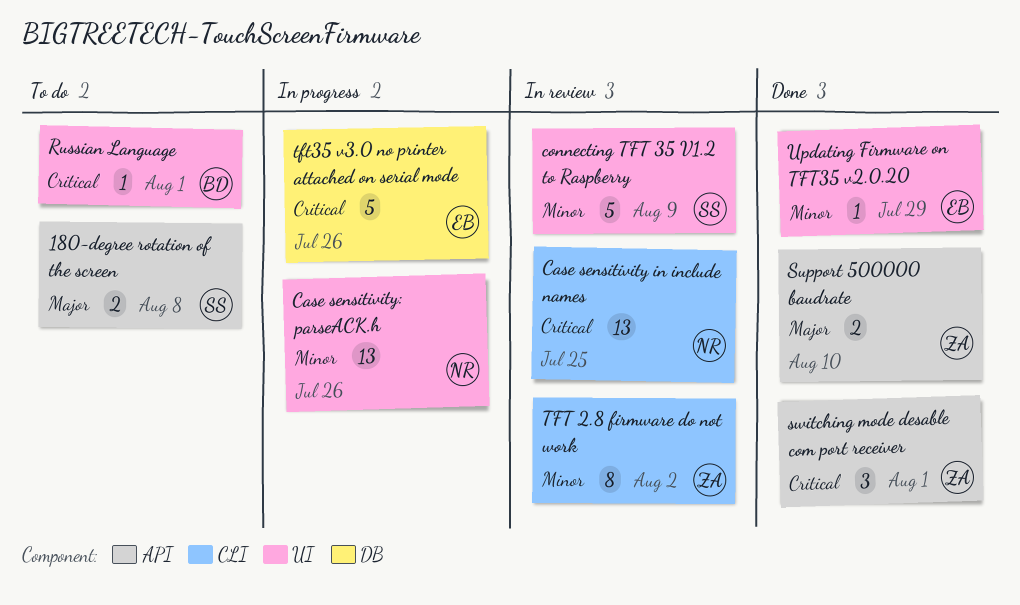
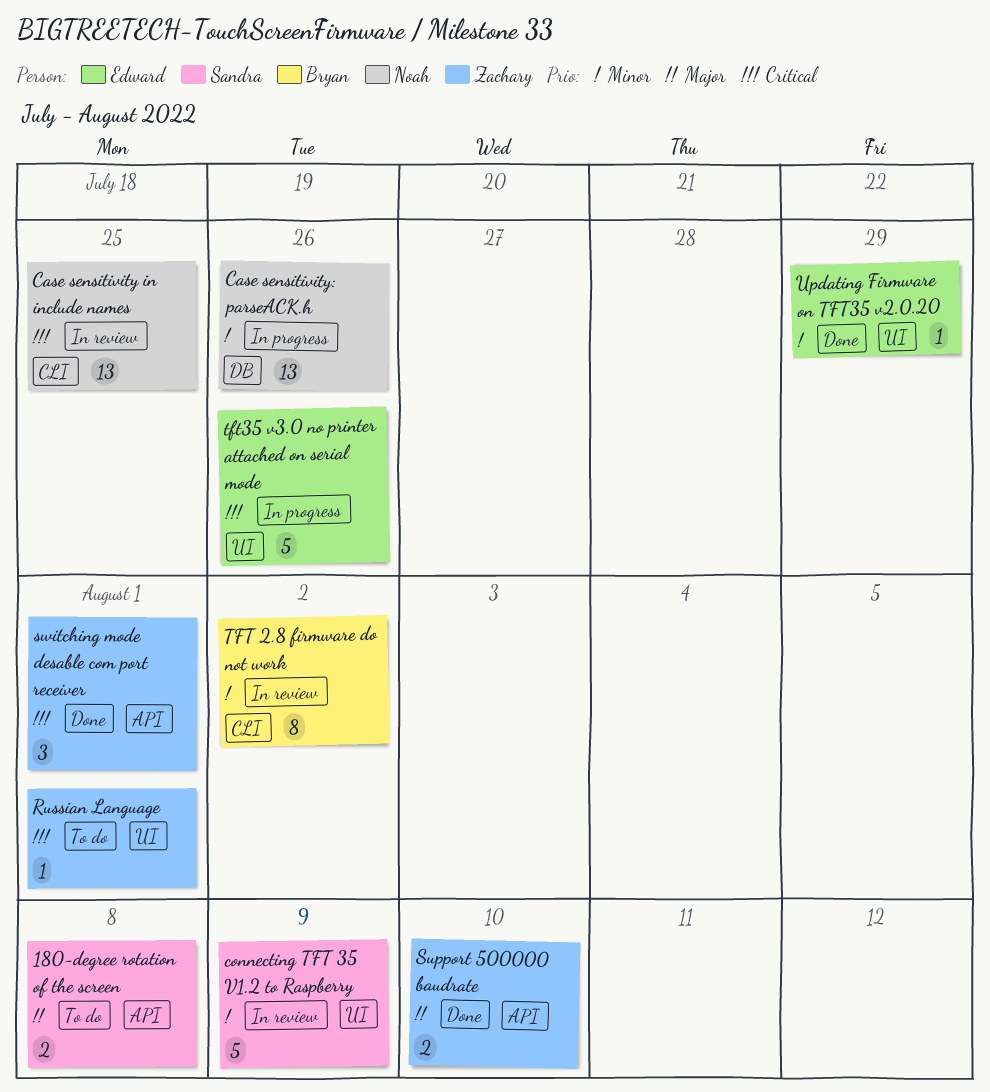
Case sensitivity: parseACK.h, label: UI -> DB
Russian Language, owner: Bryan -> Zachary
TFT 2.8 firmware do not work, owner: Zachary -> Bryan
tft35 v3.0 no printer attached on serial mode, label: DB -> UI

